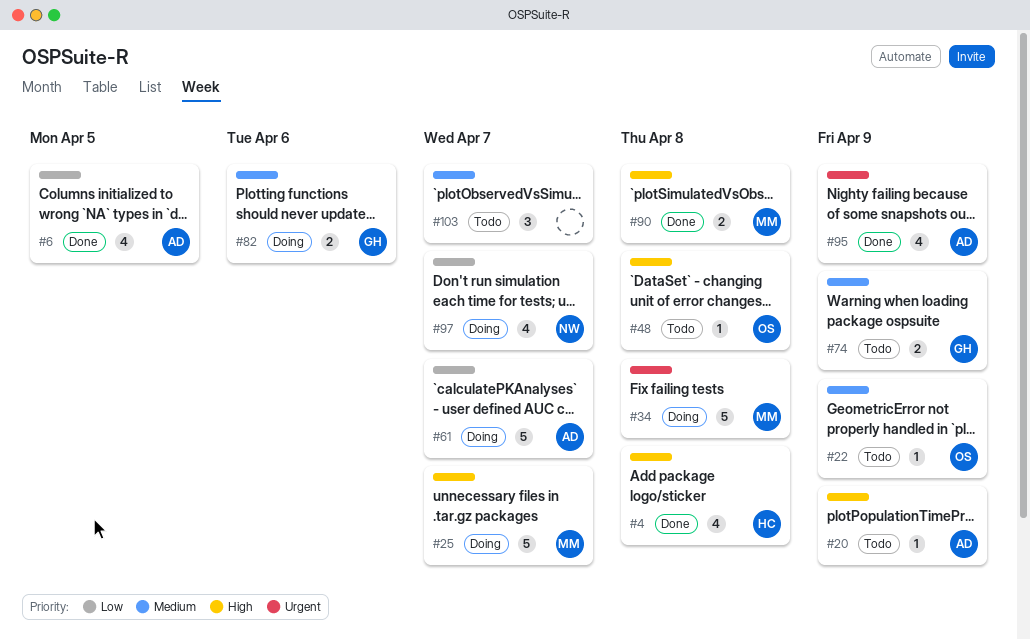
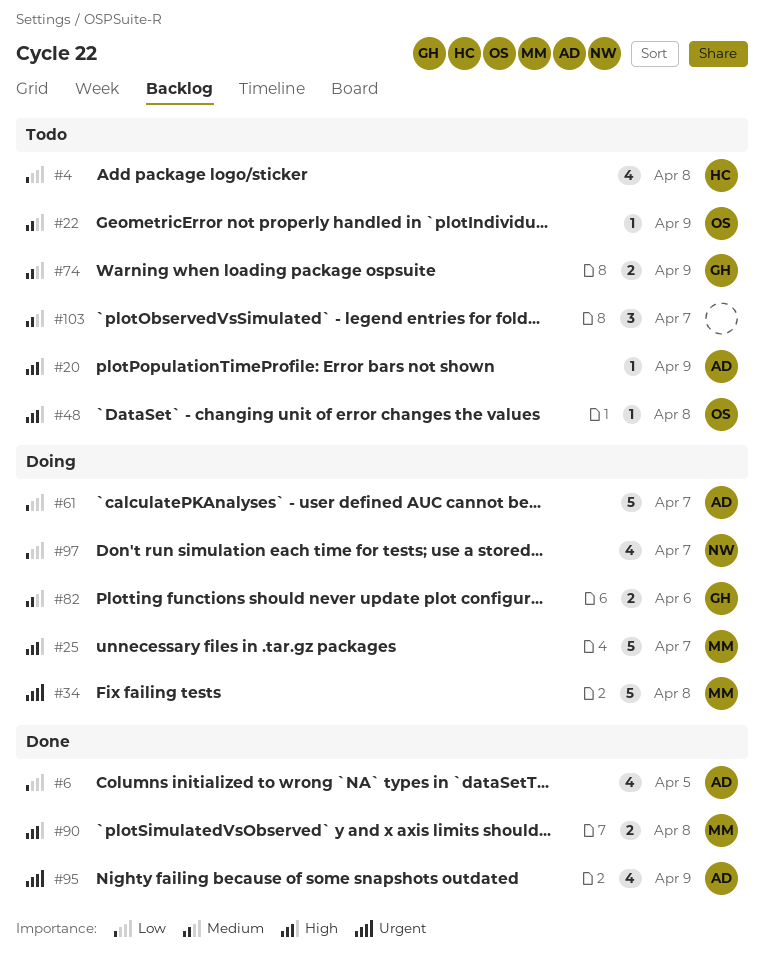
#4, status: Done -> Todo
#4, priority: High -> Low

